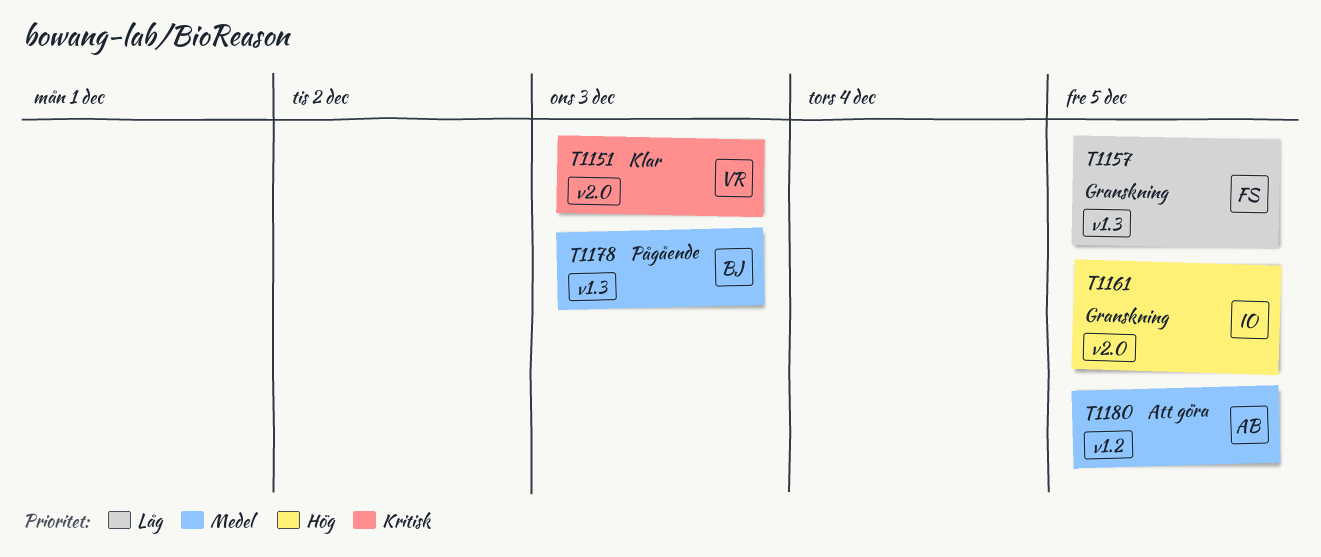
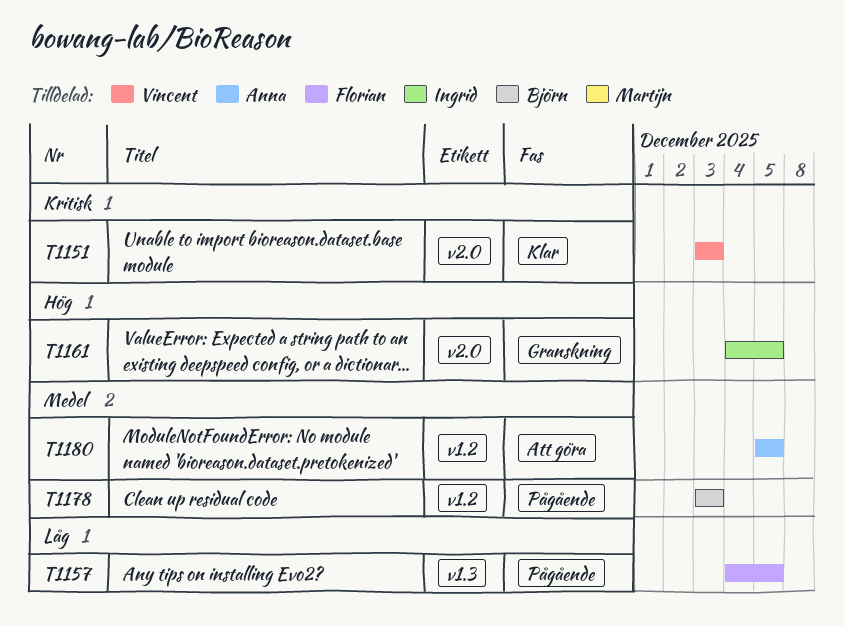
T1157, status: Granskning -> Pågående
T1178, label: v1.3 -> v1.2

